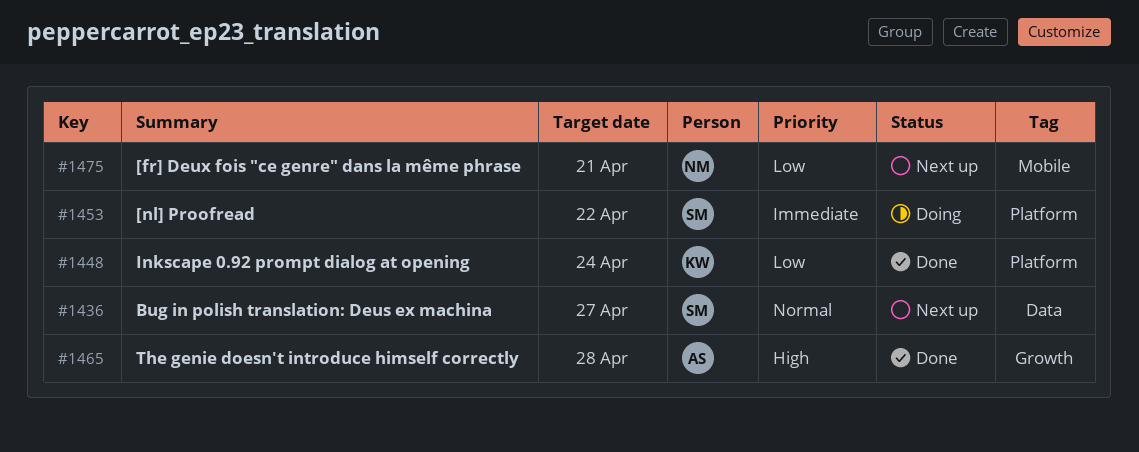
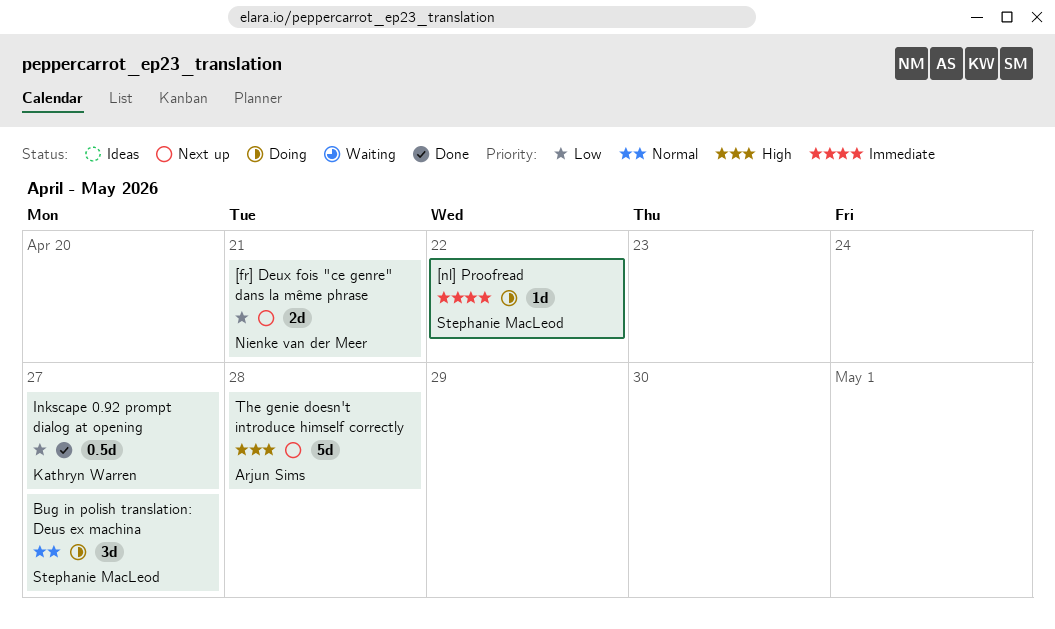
Bug in polish translation: Deus ex machina, status: Next up -> Doing
Inkscape 0.92 prompt dialog at opening, due: Apr 24 -> Apr 27
The genie doesn't introduce himself correctly, status: Done -> Next up

